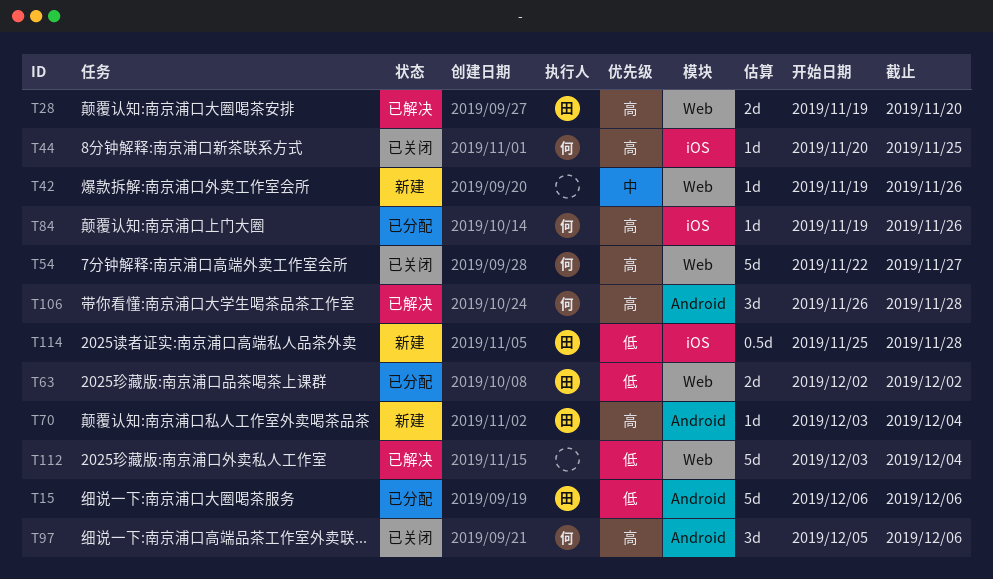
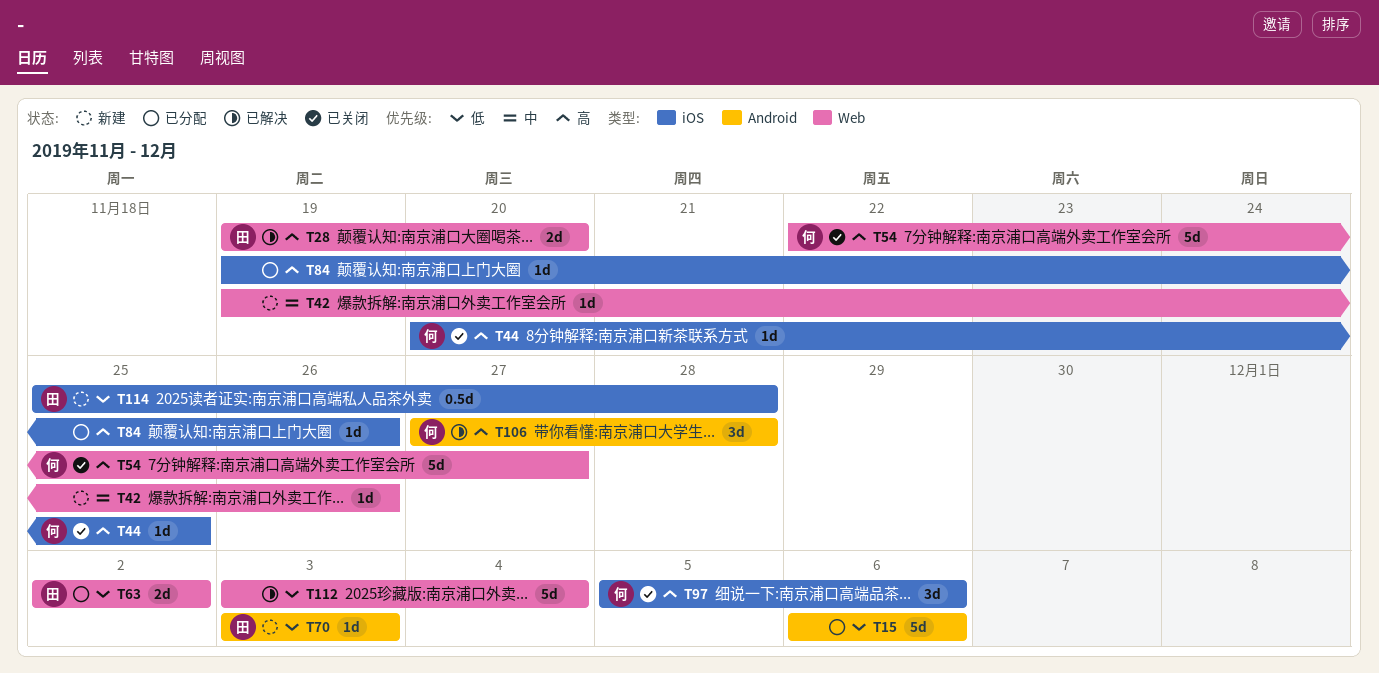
T15, owner: 田 -> none
T70, priority: 高 -> 低
T70, due: Dec 4 -> Dec 3
T84, owner: 何 -> none
T97, label: Android -> iOS
T106, start: Nov 26 -> Nov 27

